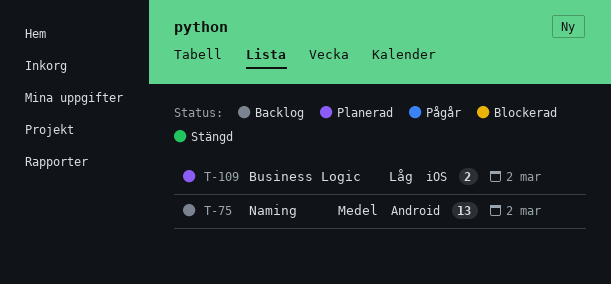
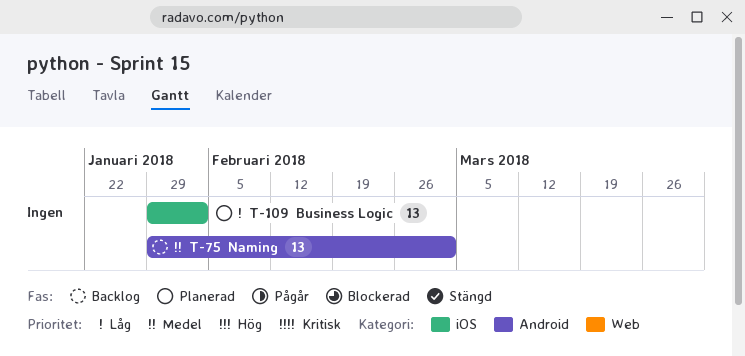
T-109, estimate: 2 -> 13
T-109, due: Mar 2 -> Feb 2

